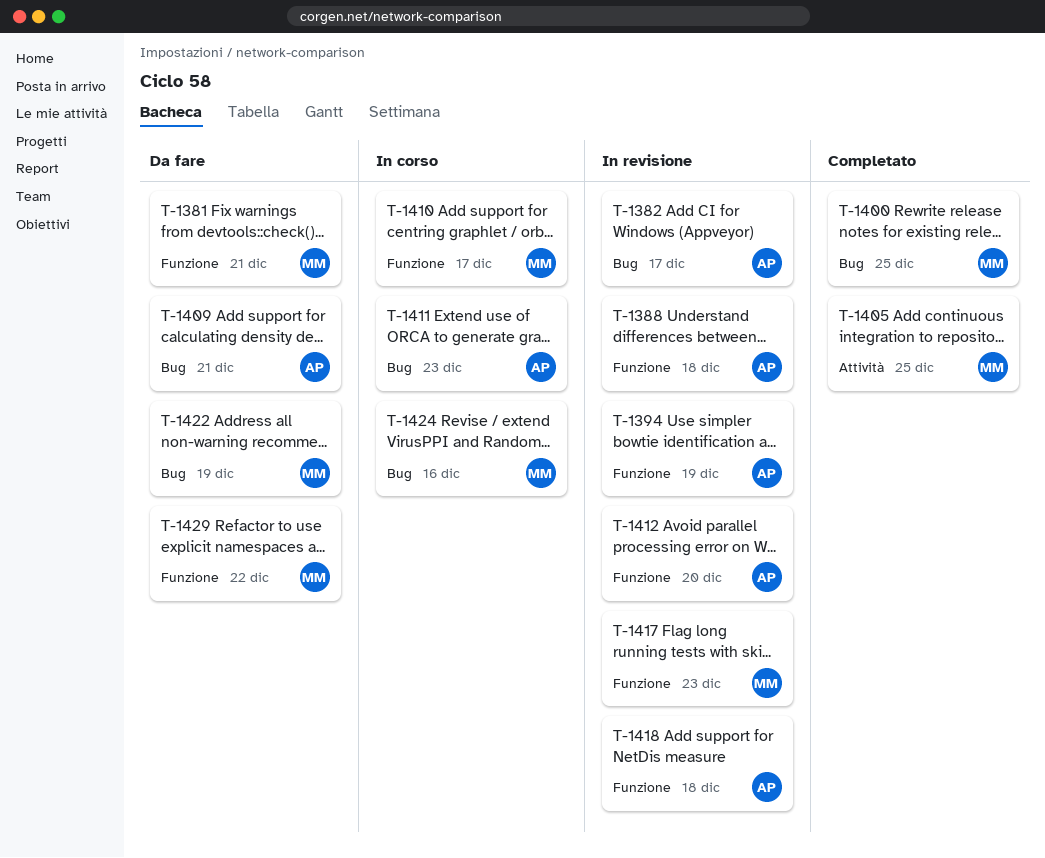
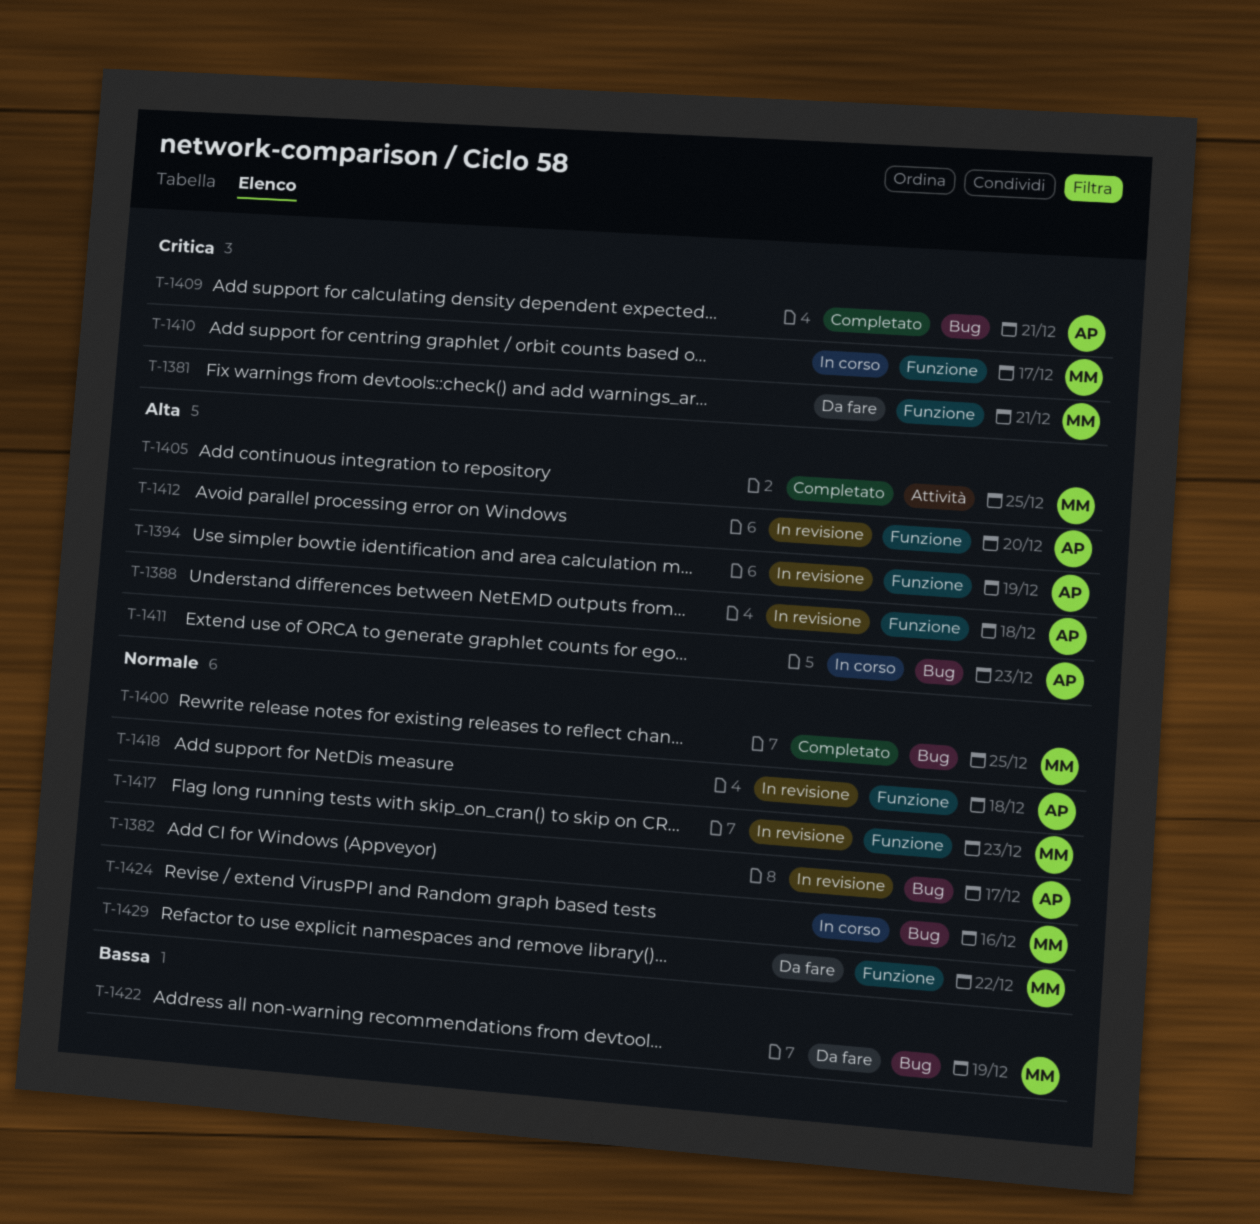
T-1409, status: Da fare -> Completato

